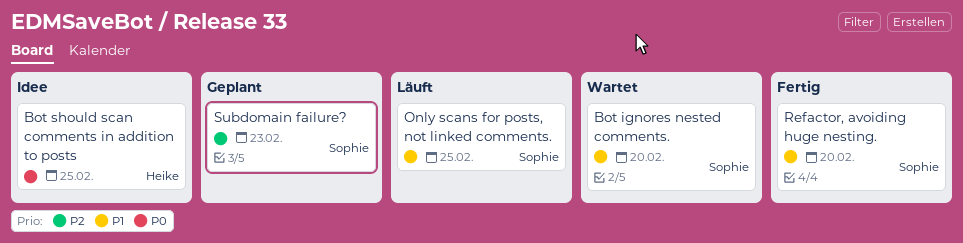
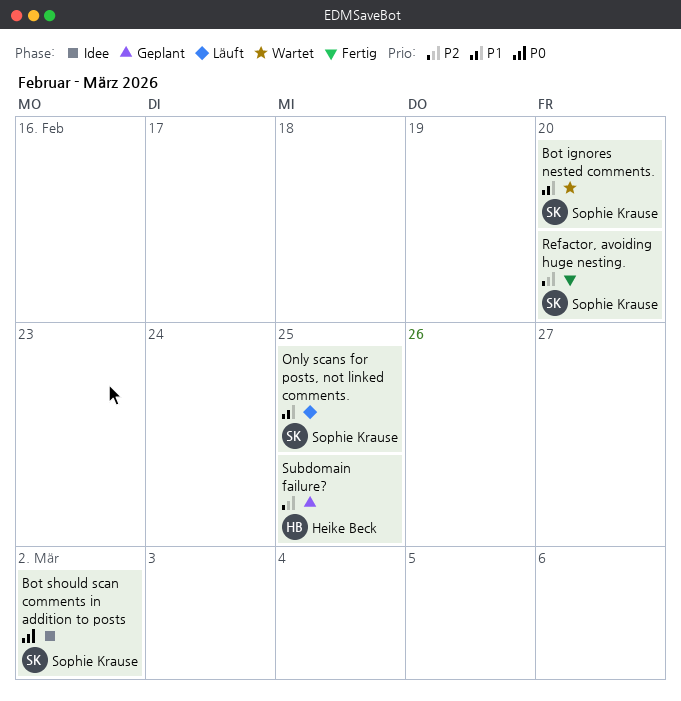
Bot should scan comments in addition to posts, owner: Heike Beck -> Sophie Krause
Bot should scan comments in addition to posts, due: Feb 25 -> Mar 2
Refactor, avoiding huge nesting., priority: P1 -> P2
Subdomain failure?, owner: Sophie Krause -> Heike Beck
Subdomain failure?, due: Feb 23 -> Feb 25

